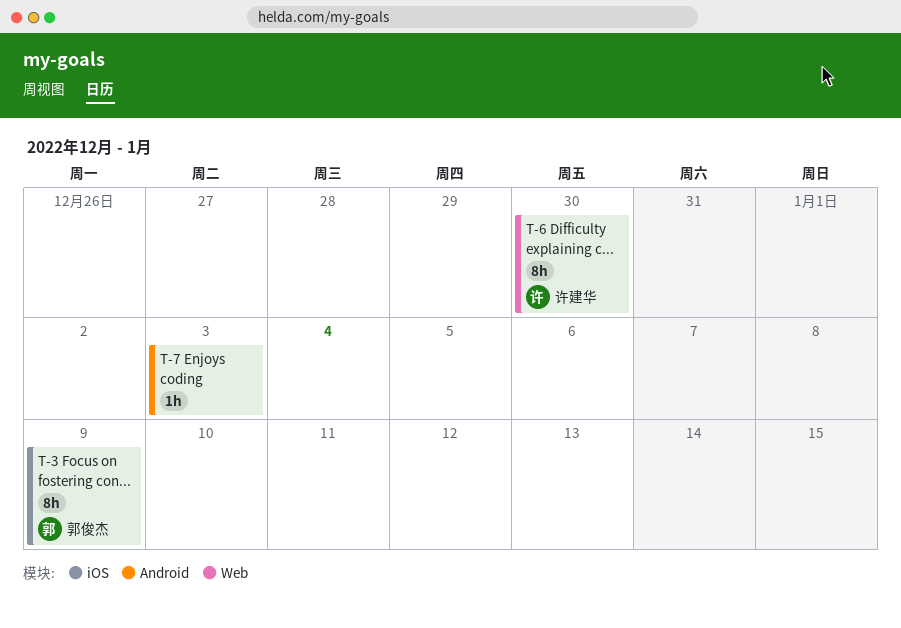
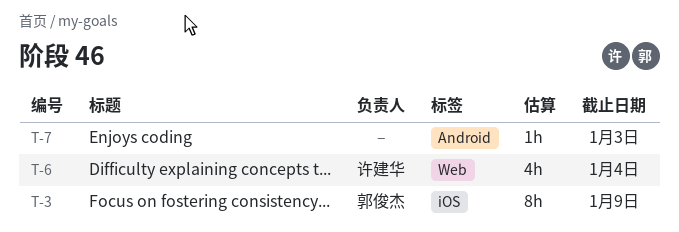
T-6, estimate: 8h -> 4h
T-6, due: Dec 30 -> Jan 4

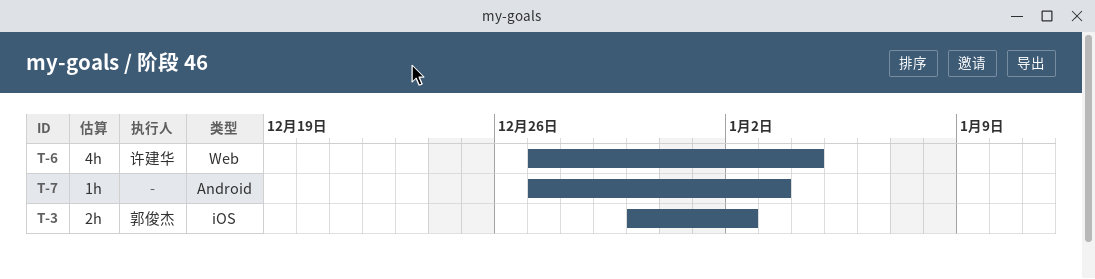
T-3, estimate: 8h -> 2h
T-3, due: Jan 9 -> Jan 2

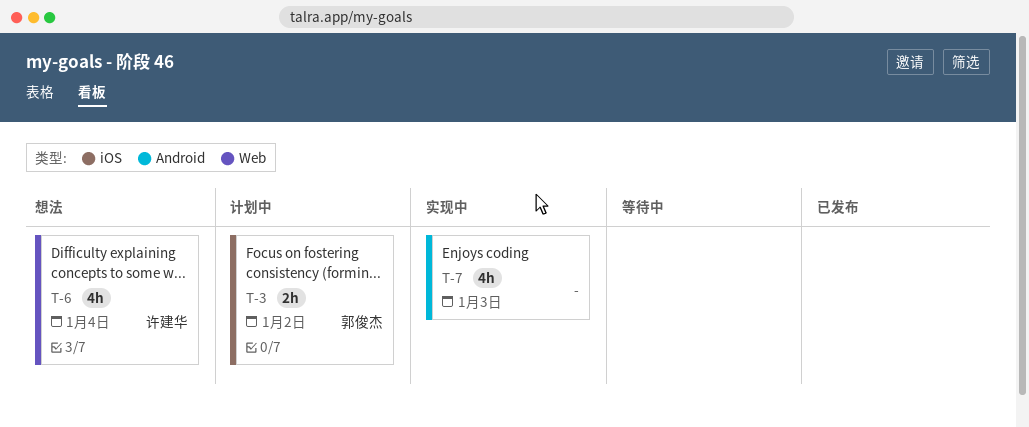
T-7, estimate: 1h -> 4h

